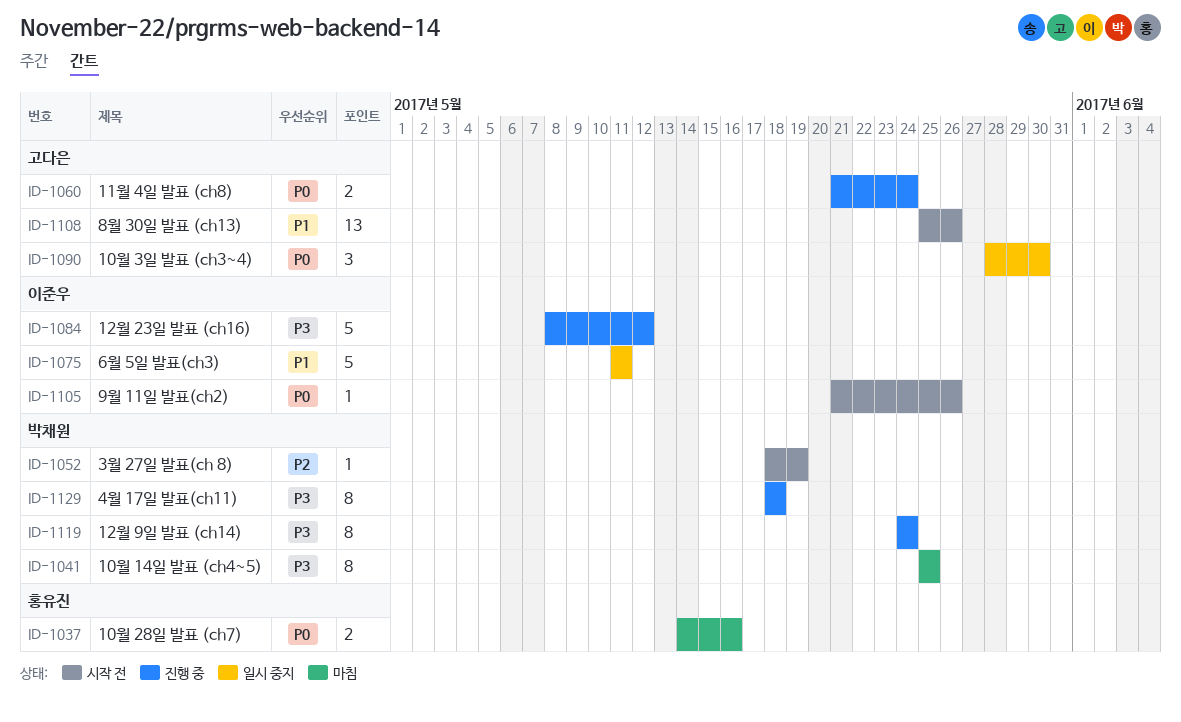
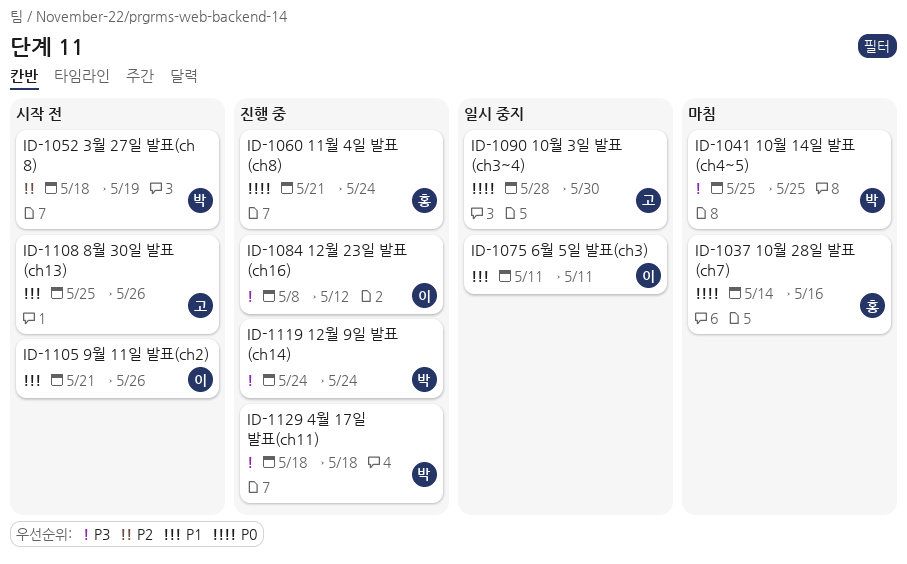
ID-1060, owner: 고다은 -> 홍유진
ID-1105, priority: P0 -> P1

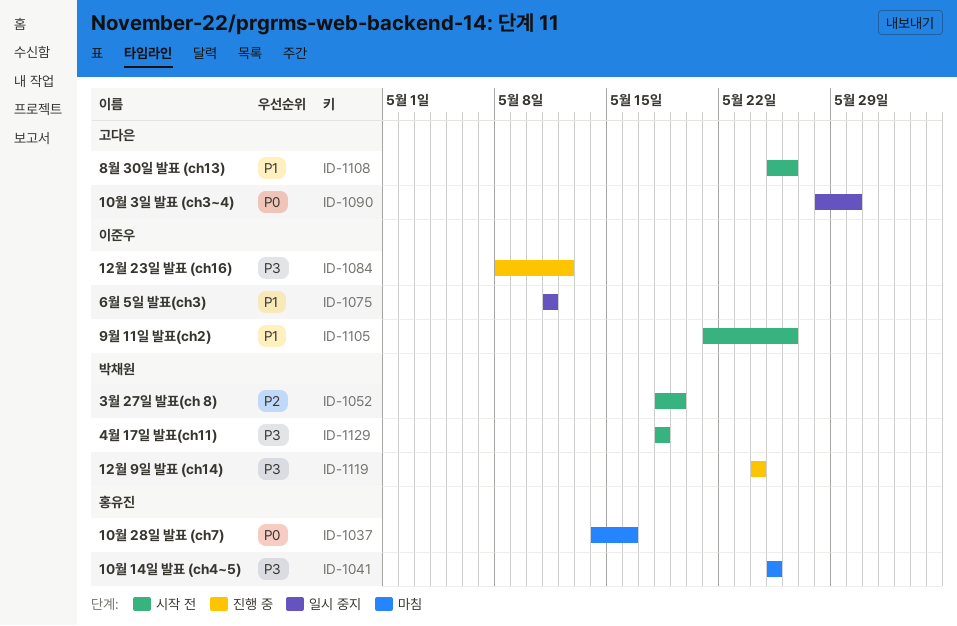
ID-1041, owner: 박채원 -> 홍유진
ID-1060: present -> none
ID-1129, status: 진행 중 -> 시작 전

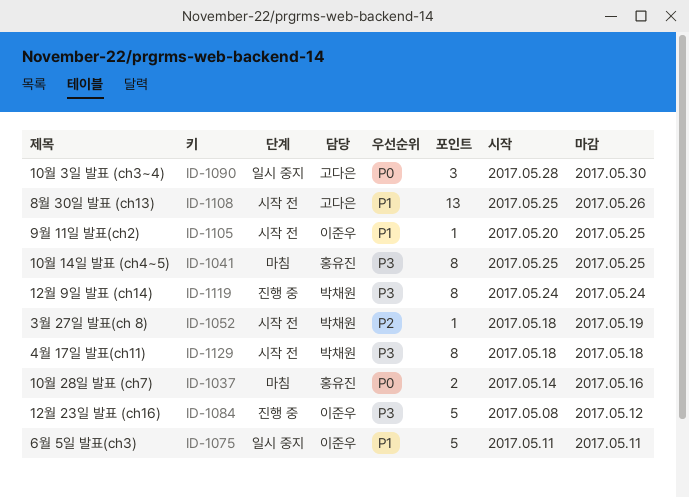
ID-1105, start: May 21 -> May 20
ID-1105, due: May 26 -> May 25

